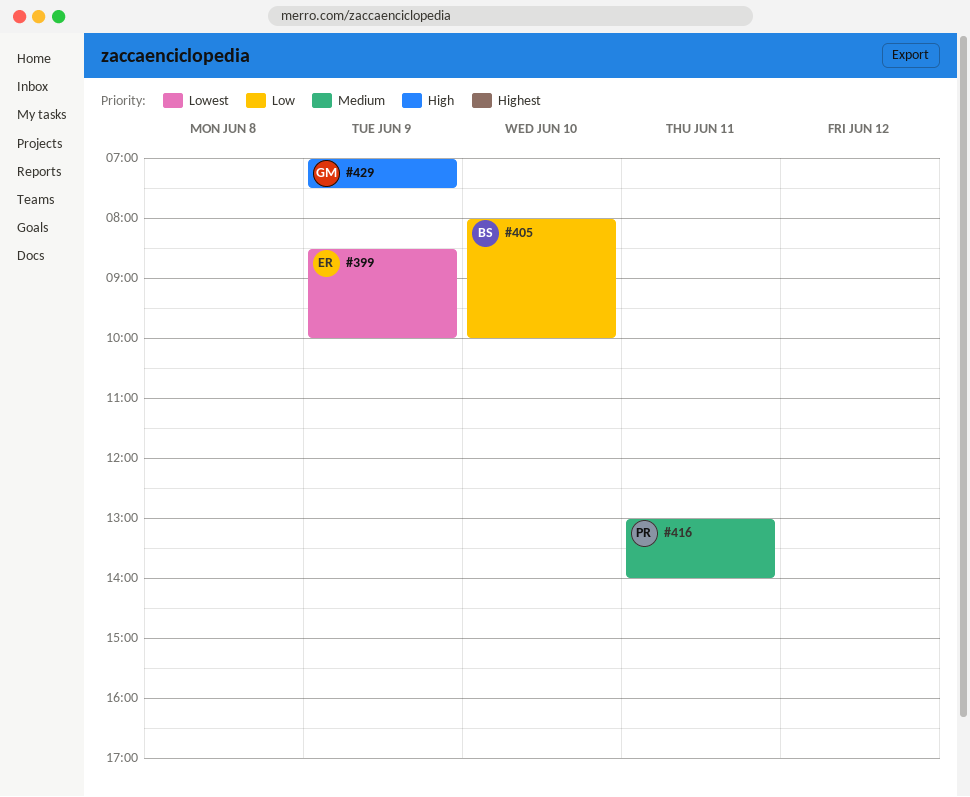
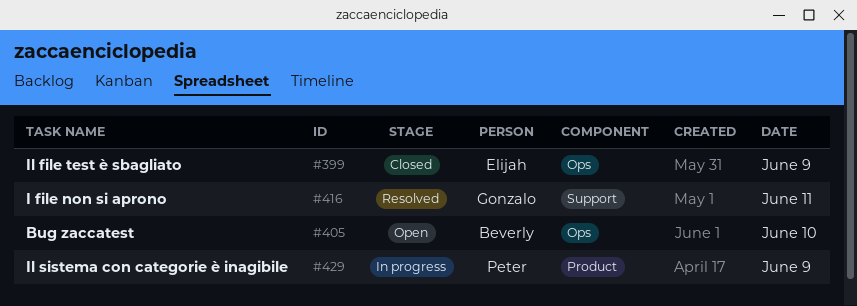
#416, owner: Peter -> Gonzalo
#429, owner: Gonzalo -> Peter

